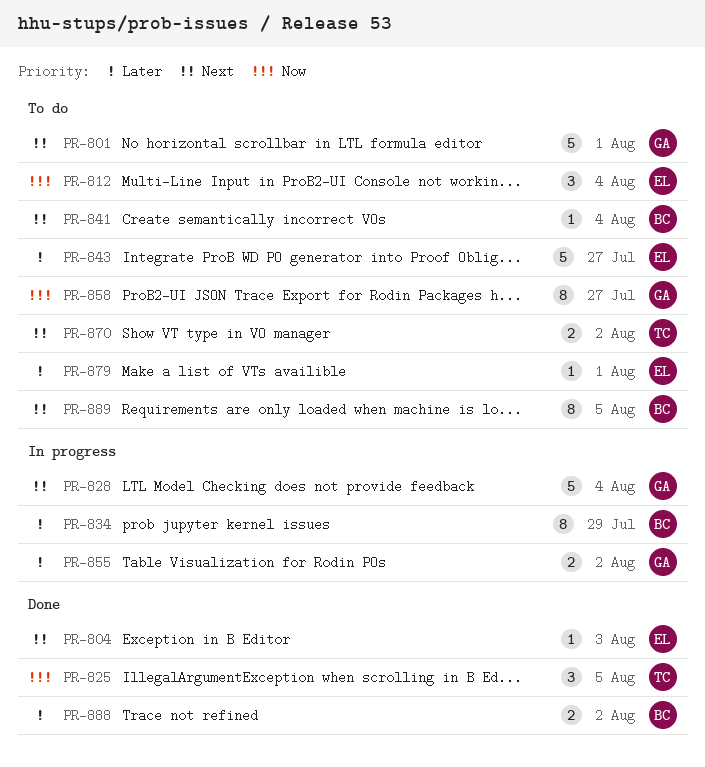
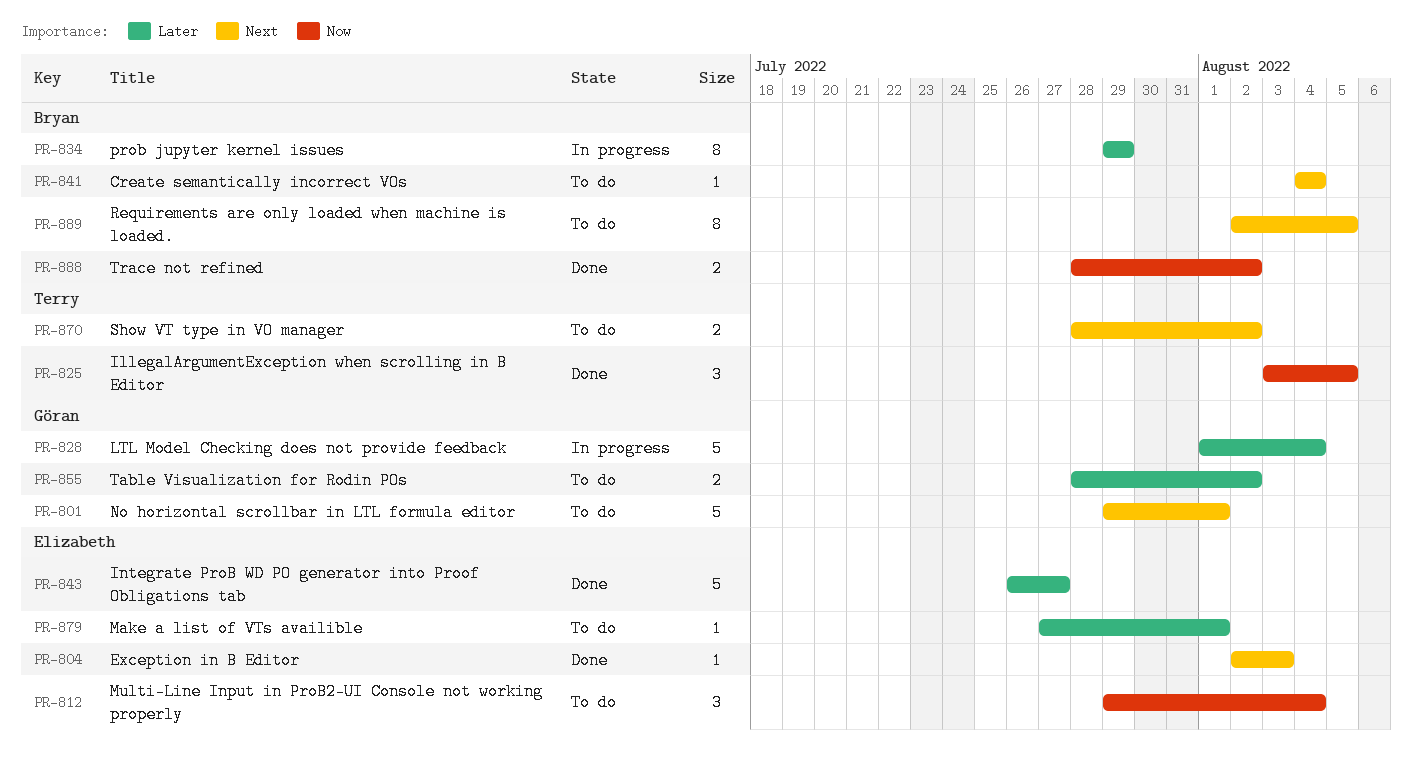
PR-828, priority: Next -> Later
PR-843, status: To do -> Done
PR-855, status: In progress -> To do
PR-858: present -> none
PR-888, priority: Later -> Now

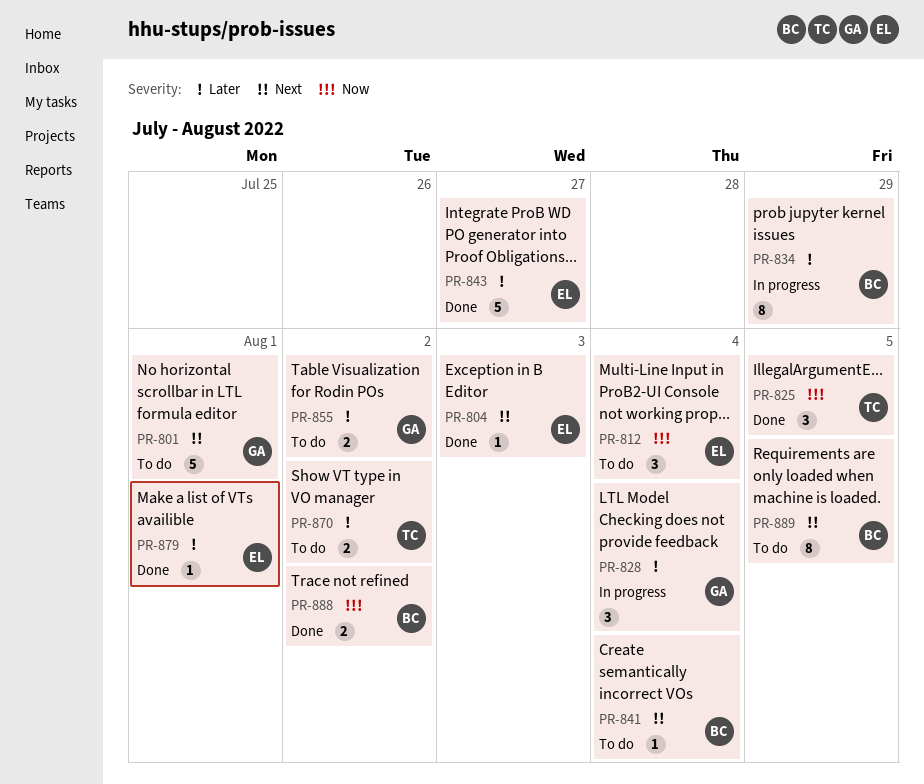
PR-828, estimate: 5 -> 3
PR-870, priority: Next -> Later
PR-879, status: To do -> Done

